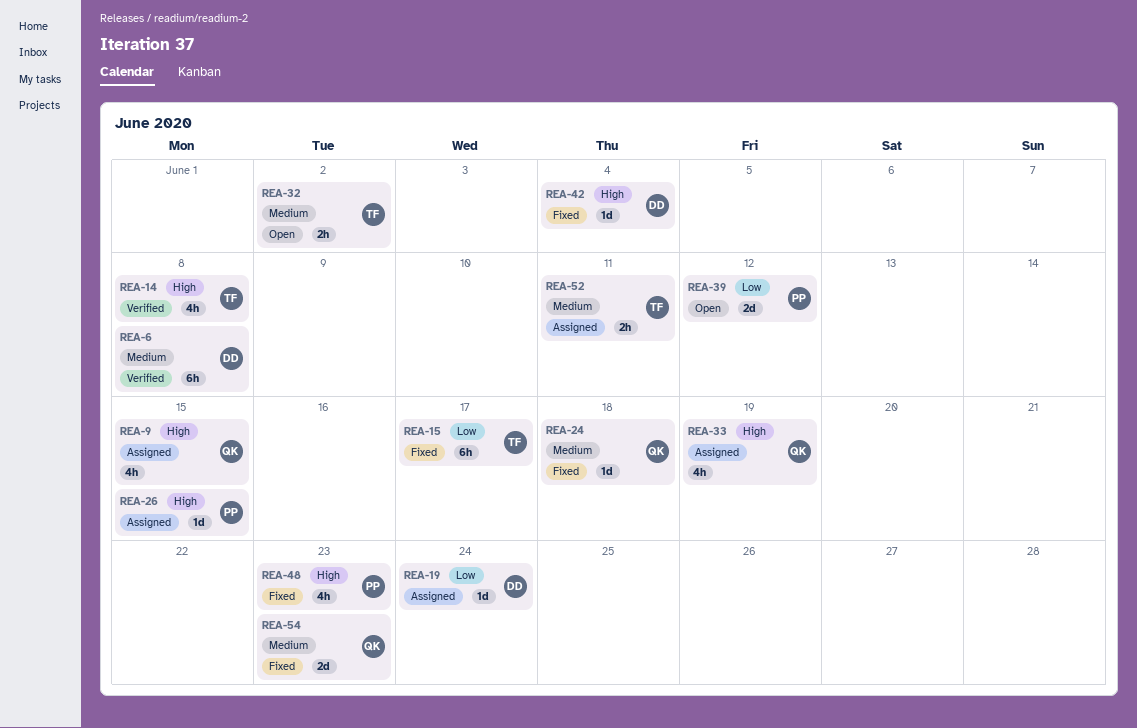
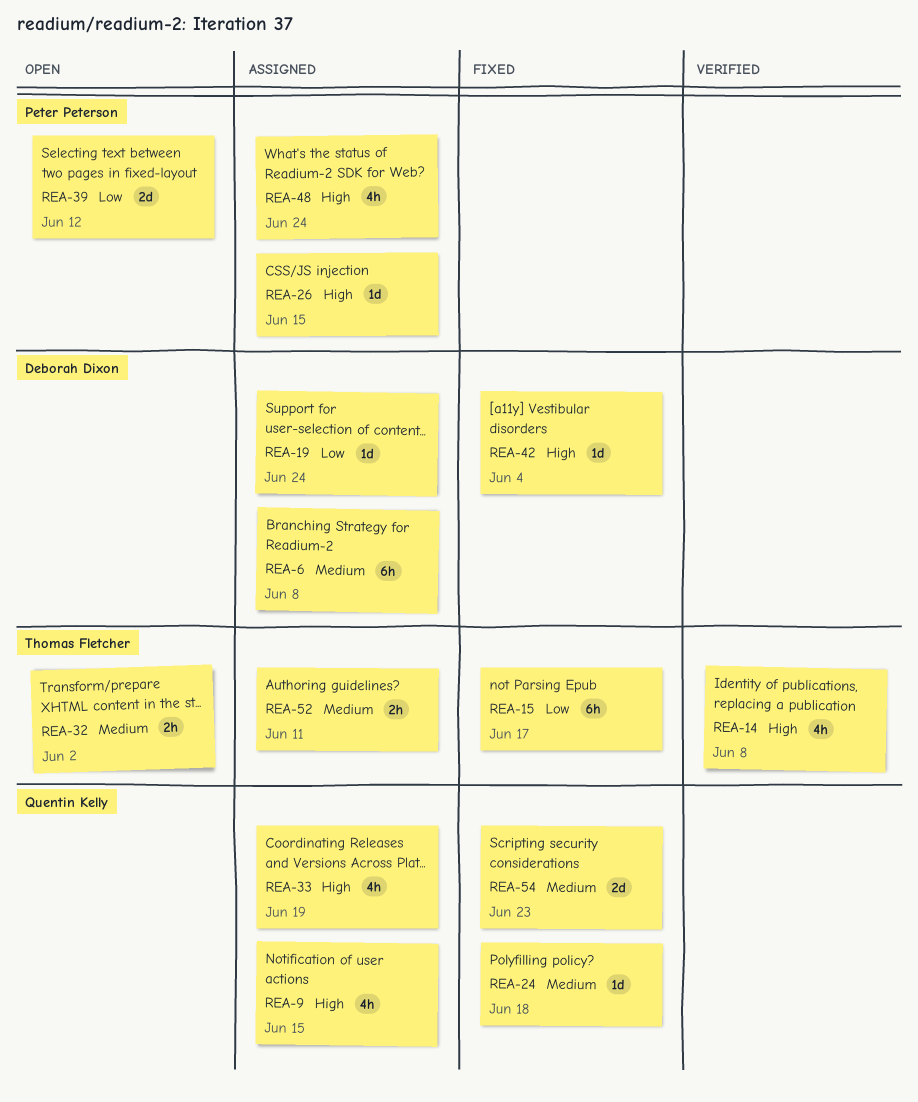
REA-6, status: Verified -> Assigned
REA-48, status: Fixed -> Assigned
REA-48, due: Jun 23 -> Jun 24

